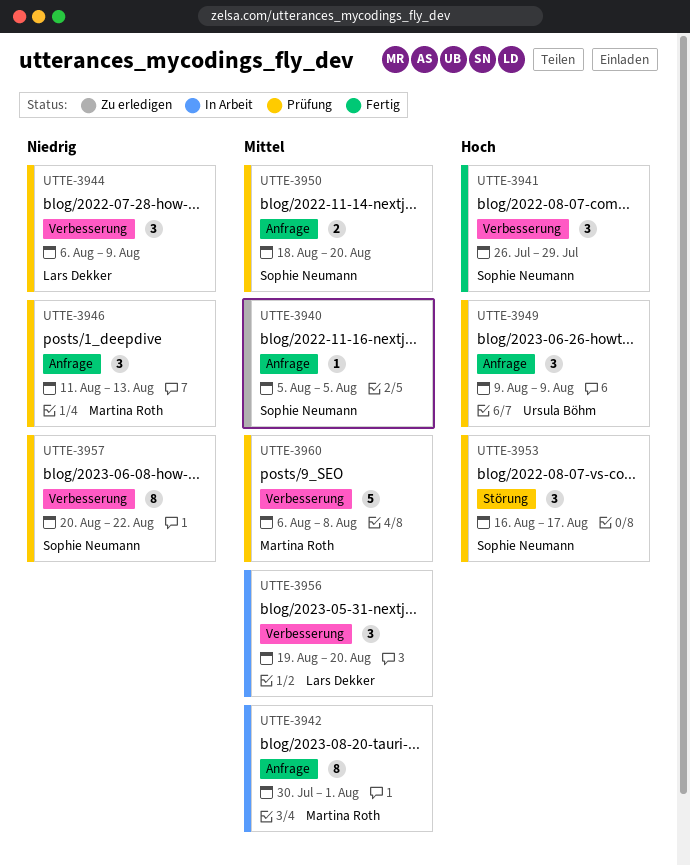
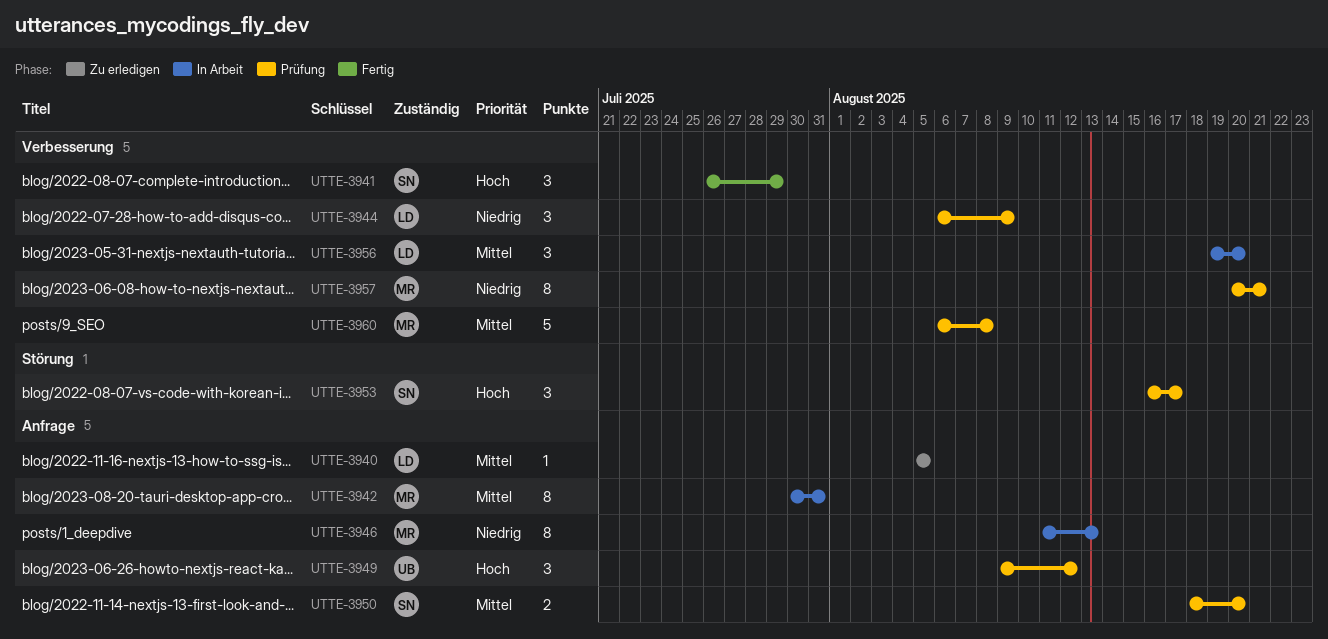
UTTE-3940, owner: Sophie Neumann -> Lars Dekker
UTTE-3942, due: Aug 1 -> Jul 31
UTTE-3946, status: Prüfung -> In Arbeit
UTTE-3946, estimate: 3 -> 8
UTTE-3949, due: Aug 9 -> Aug 12
UTTE-3957, owner: Sophie Neumann -> Martina Roth
UTTE-3957, due: Aug 22 -> Aug 21

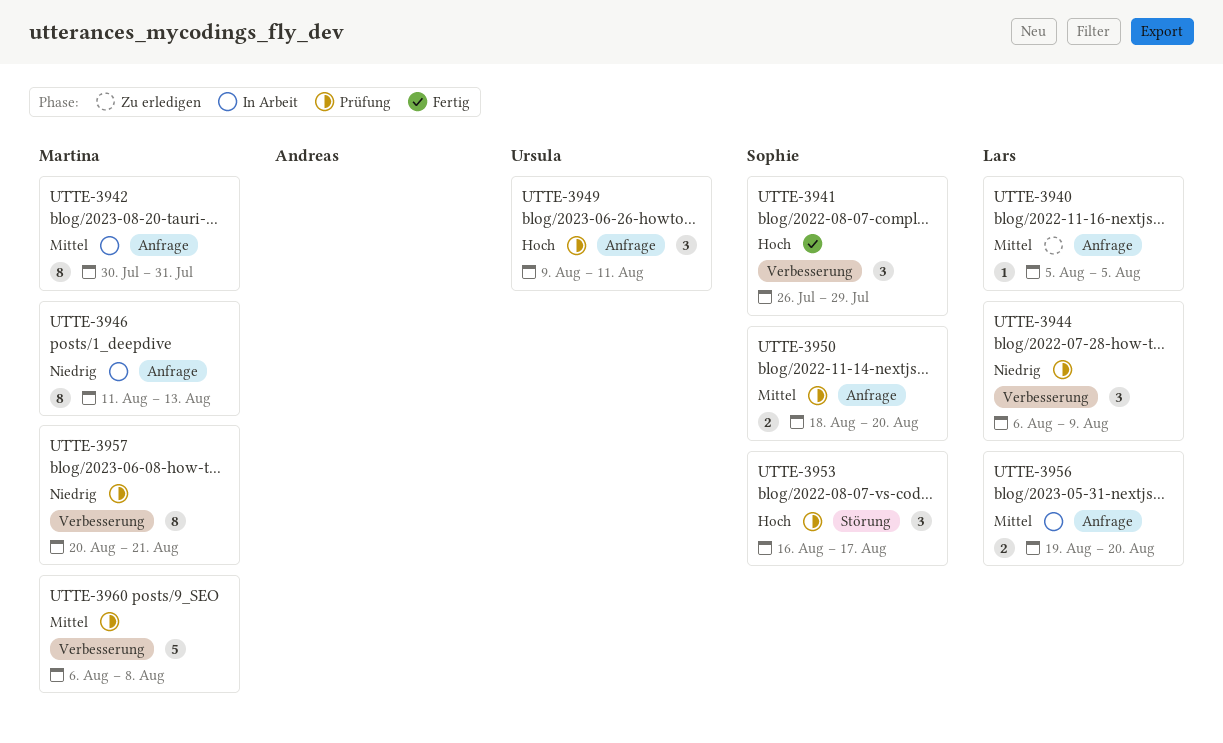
UTTE-3949, due: Aug 12 -> Aug 11
UTTE-3956, label: Verbesserung -> Anfrage
UTTE-3956, estimate: 3 -> 2

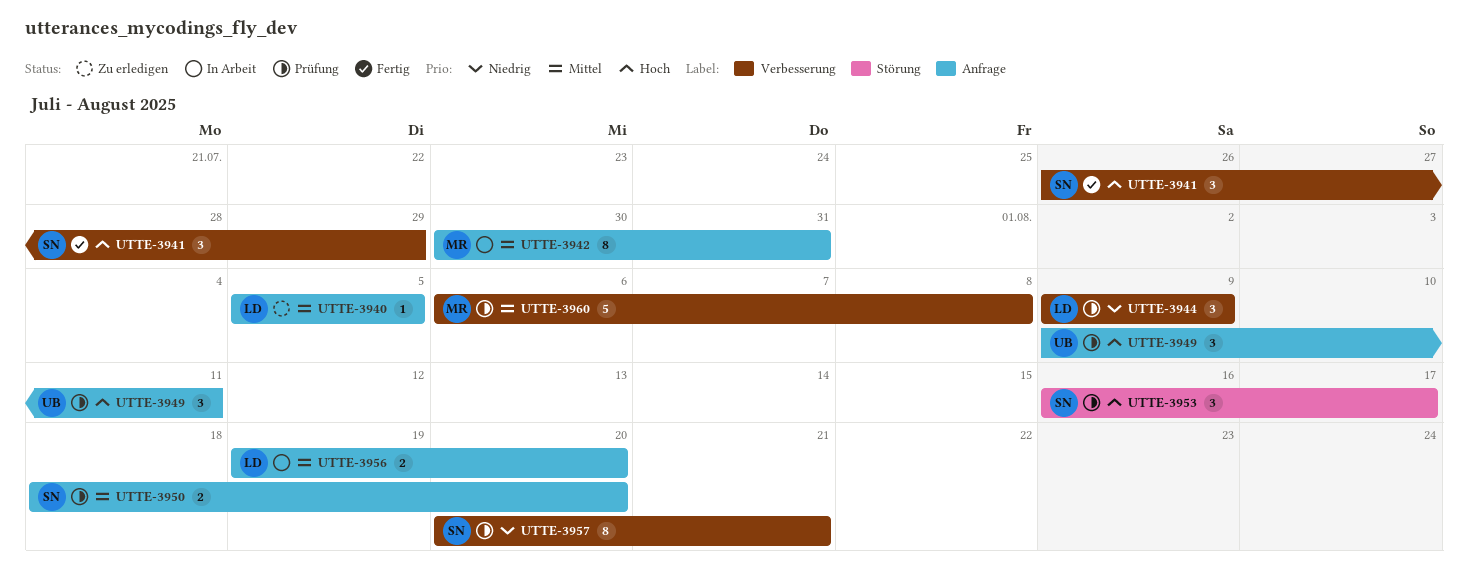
UTTE-3944, start: Aug 6 -> Aug 9
UTTE-3946: present -> none
UTTE-3957, owner: Martina -> Sophie

